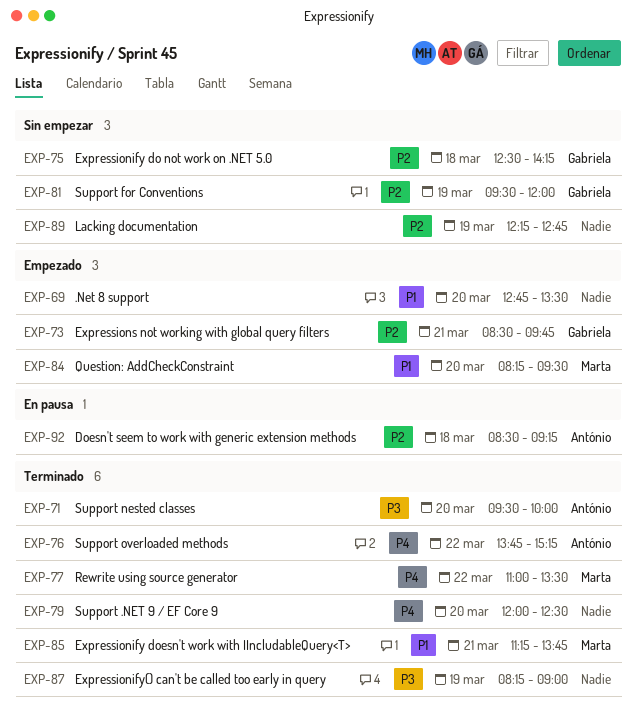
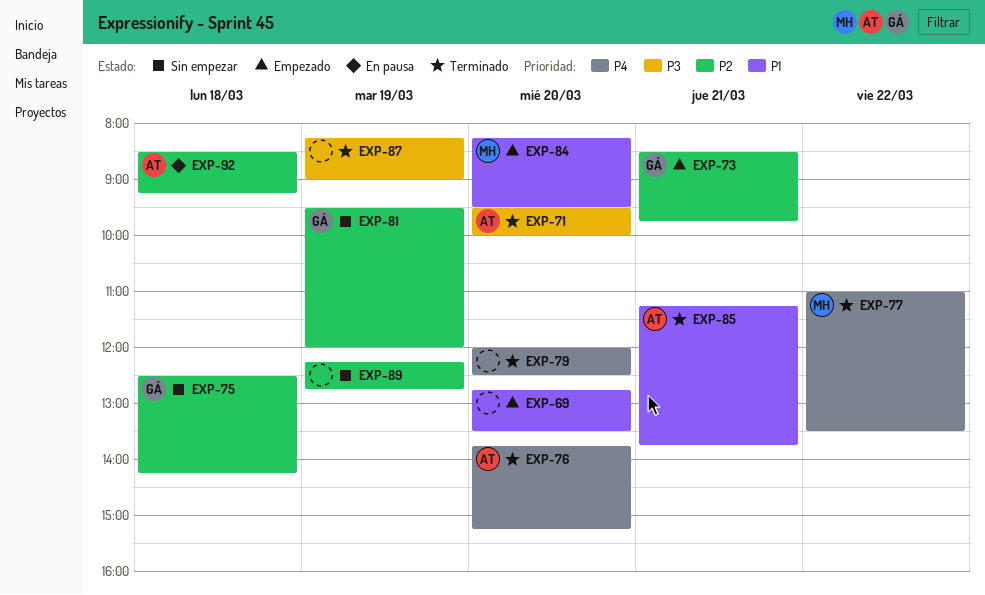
EXP-76, day: Mar 22 -> Mar 20
EXP-85, owner: Marta -> António

